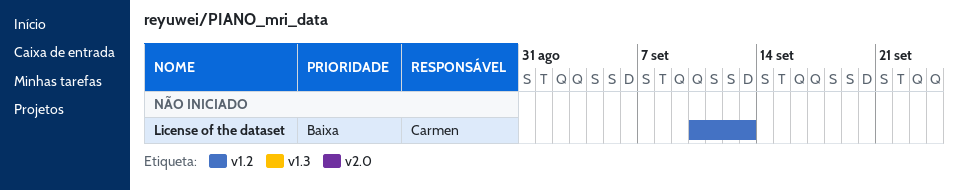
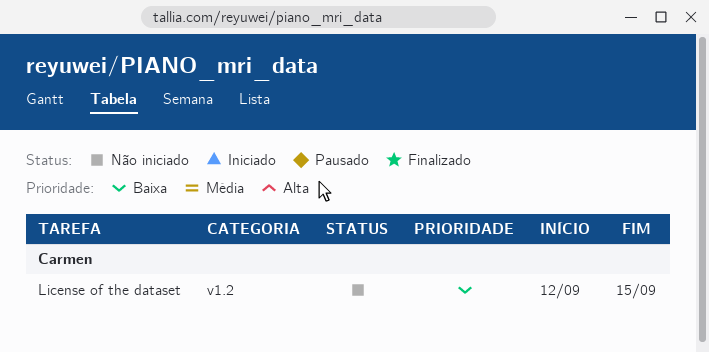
License of the dataset, start: Sep 10 -> Sep 12
License of the dataset, due: Sep 13 -> Sep 15

